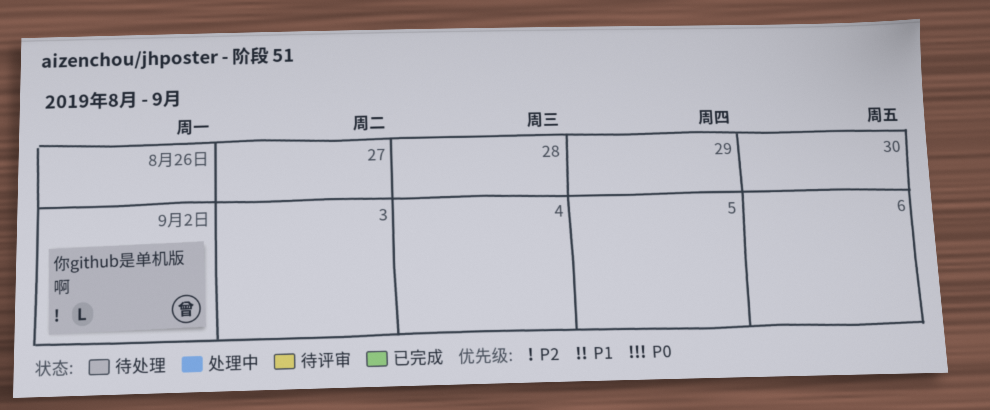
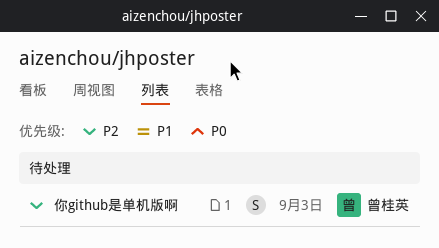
你github是单机版啊, estimate: L -> S
你github是单机版啊, due: Sep 2 -> Sep 3

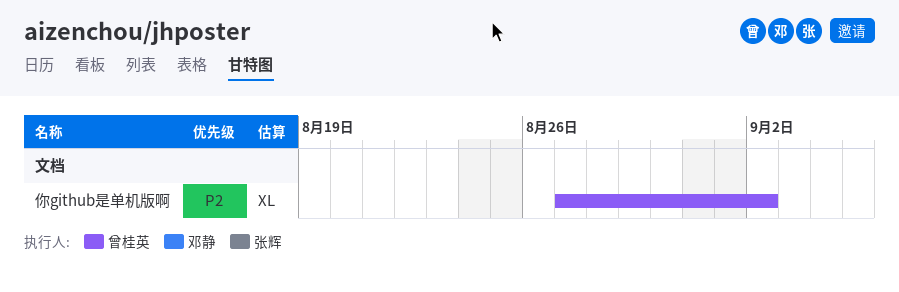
你github是单机版啊, estimate: S -> XL
你github是单机版啊, due: Sep 3 -> Sep 2

